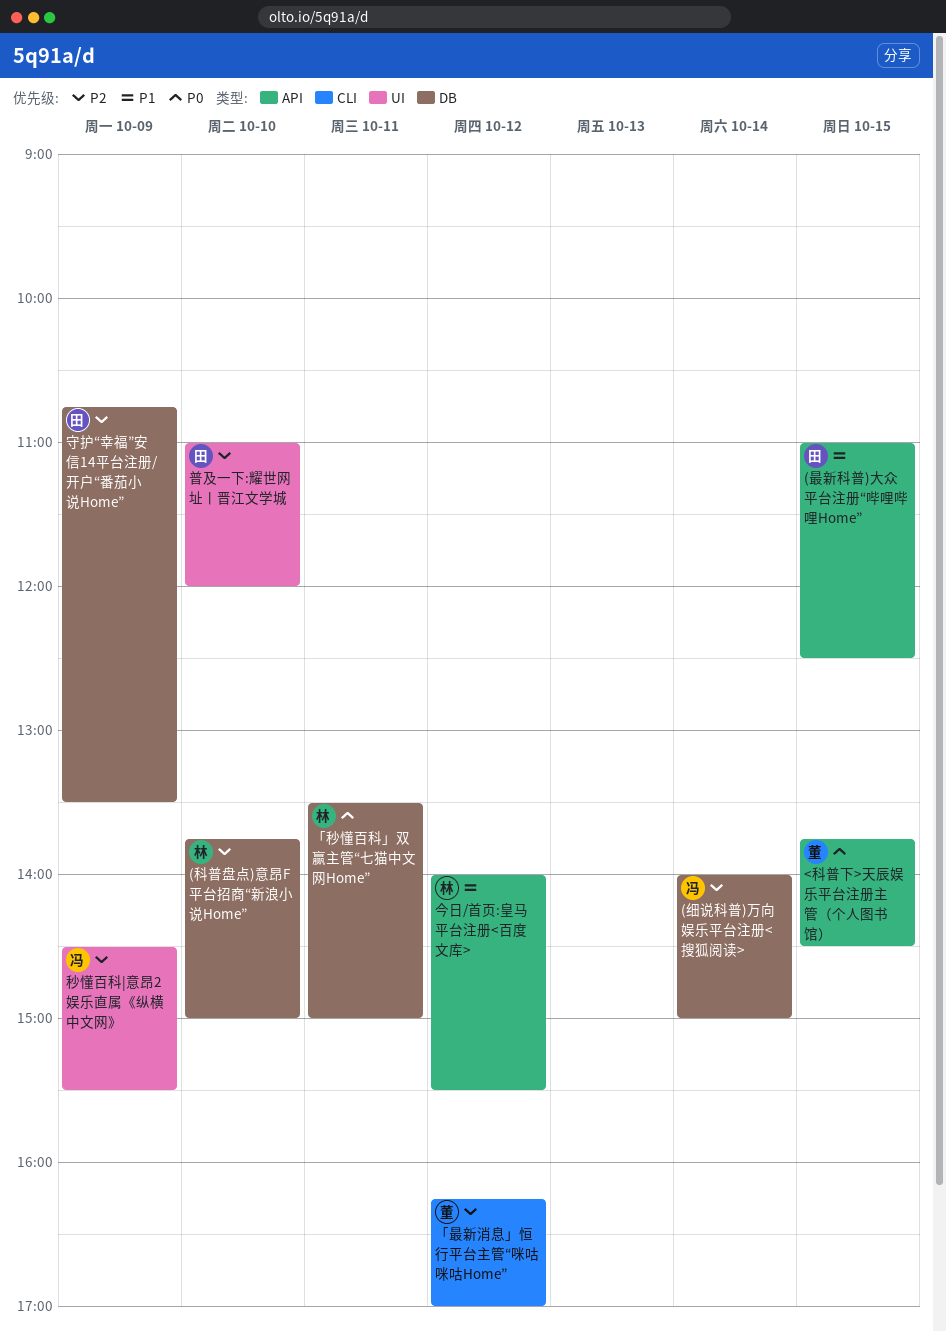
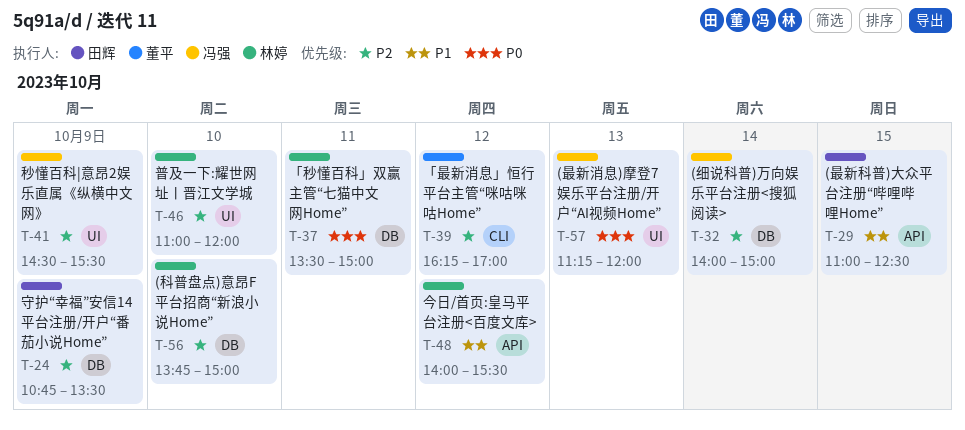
(最新消息)摩登7娱乐平台注册/开户“AI视频Home”: none -> present
<科普下>天辰娱乐平台注册主管（个人图书馆）: present -> none
普及一下:耀世网址丨晋江文学城, owner: 田辉 -> 林婷

